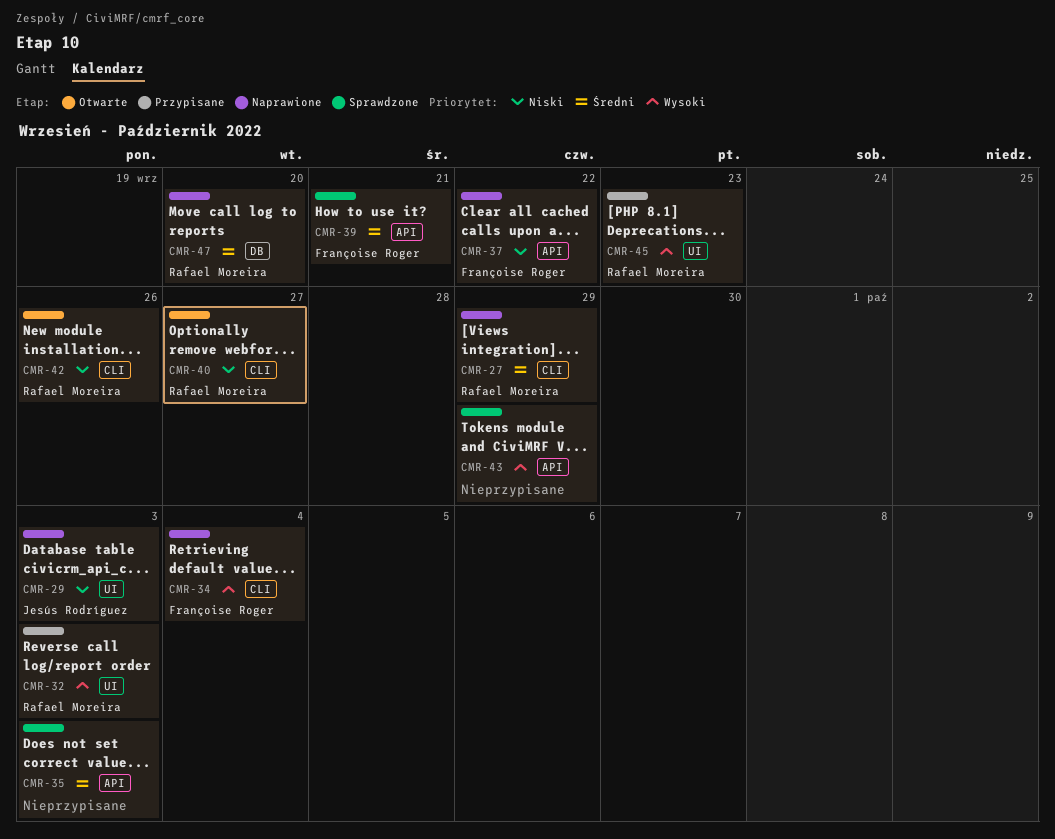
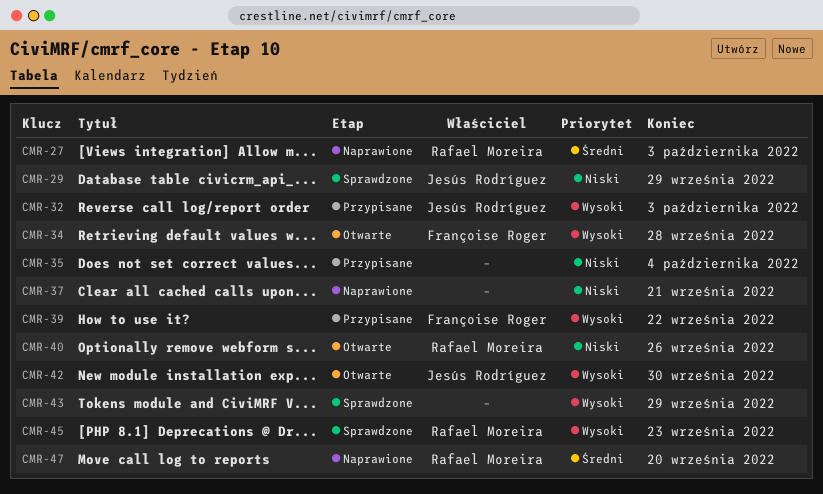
CMR-27, due: Sep 29 -> Oct 3
CMR-29, status: Naprawione -> Sprawdzone
CMR-29, due: Oct 3 -> Sep 29
CMR-32, owner: Rafael Moreira -> Jesús Rodríguez
CMR-34, status: Naprawione -> Otwarte
CMR-34, due: Oct 4 -> Sep 28
CMR-35, status: Sprawdzone -> Przypisane
CMR-35, priority: Średni -> Niski
CMR-35, due: Oct 3 -> Oct 4
CMR-37, owner: Françoise Roger -> none
CMR-37, due: Sep 22 -> Sep 21
CMR-39, status: Sprawdzone -> Przypisane
CMR-39, priority: Średni -> Wysoki
CMR-39, due: Sep 21 -> Sep 22
CMR-40, due: Sep 27 -> Sep 26
CMR-42, owner: Rafael Moreira -> Jesús Rodríguez
CMR-42, priority: Niski -> Wysoki
CMR-42, due: Sep 26 -> Sep 30
CMR-45, status: Przypisane -> Sprawdzone

